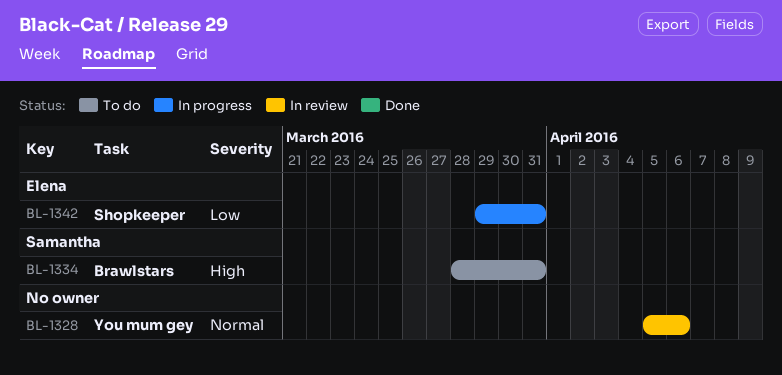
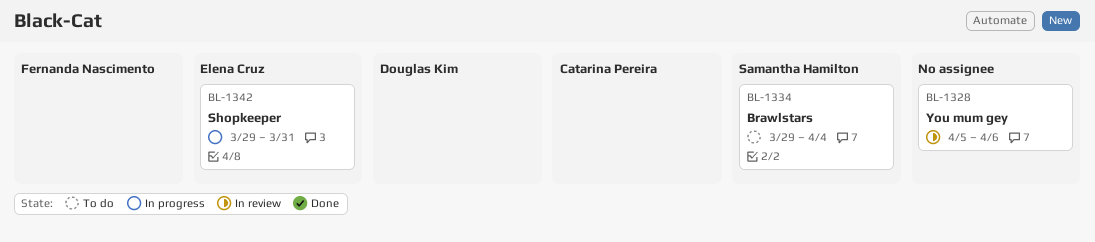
BL-1334, start: Mar 28 -> Mar 29
BL-1334, due: Mar 31 -> Apr 4

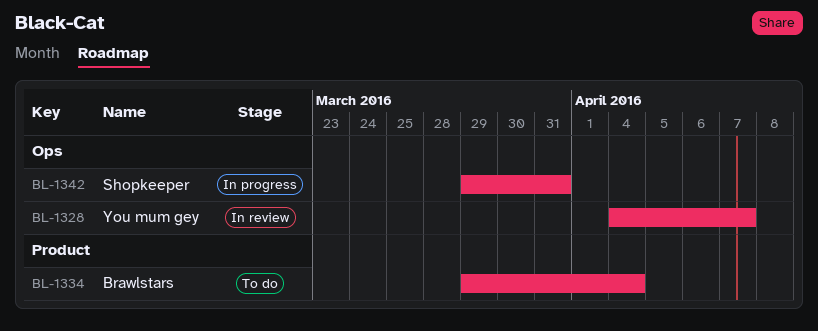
BL-1328, start: Apr 5 -> Apr 4
BL-1328, due: Apr 6 -> Apr 7

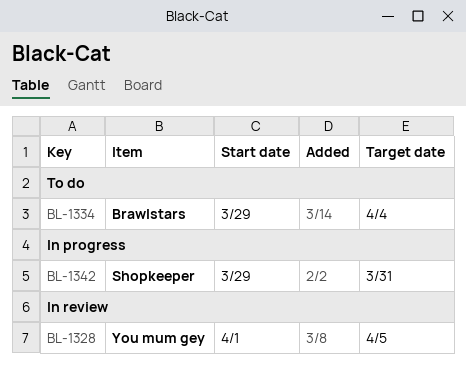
BL-1328, start: Apr 4 -> Apr 1
BL-1328, due: Apr 7 -> Apr 5

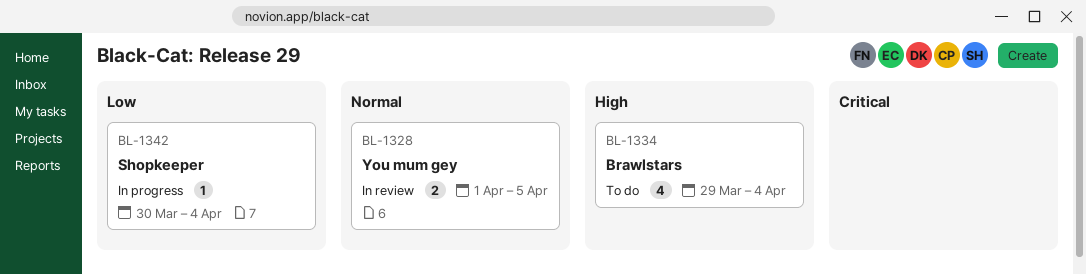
BL-1342, start: Mar 29 -> Mar 30
BL-1342, due: Mar 31 -> Apr 4

